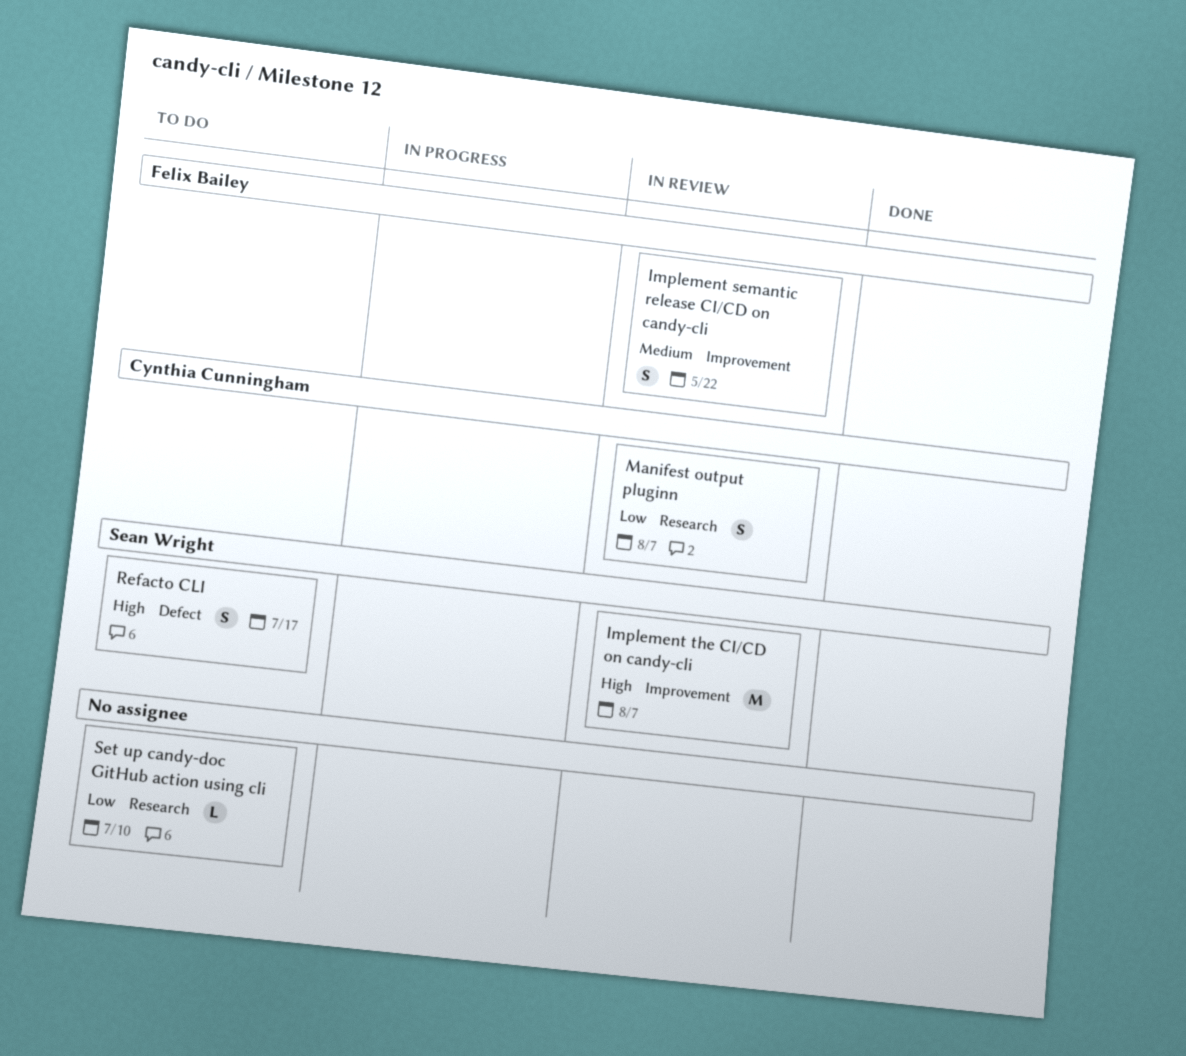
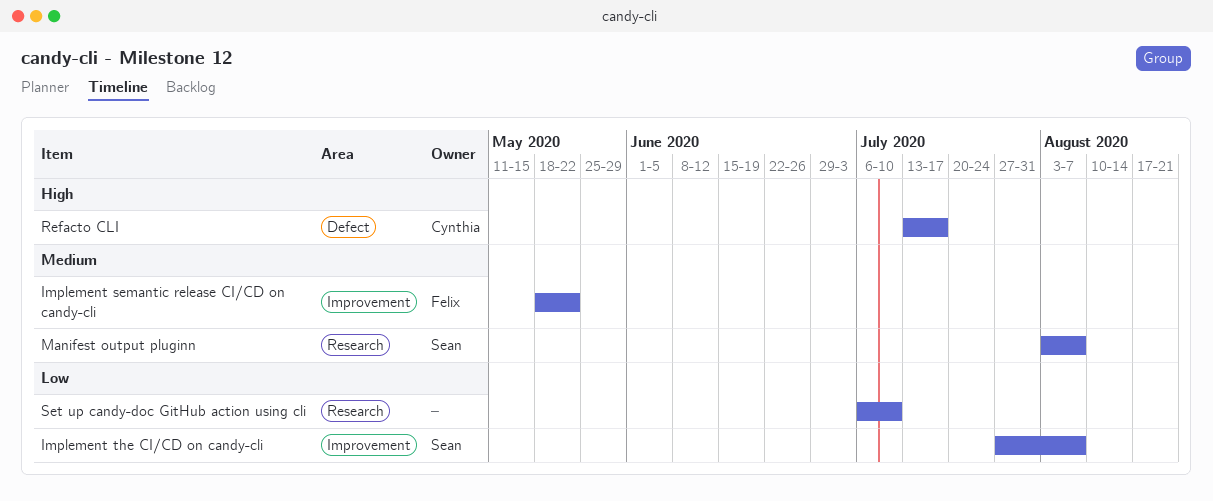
Implement the CI/CD on candy-cli, priority: High -> Low
Manifest output pluginn, owner: Cynthia Cunningham -> Sean Wright
Manifest output pluginn, priority: Low -> Medium
Refacto CLI, owner: Sean Wright -> Cynthia Cunningham

